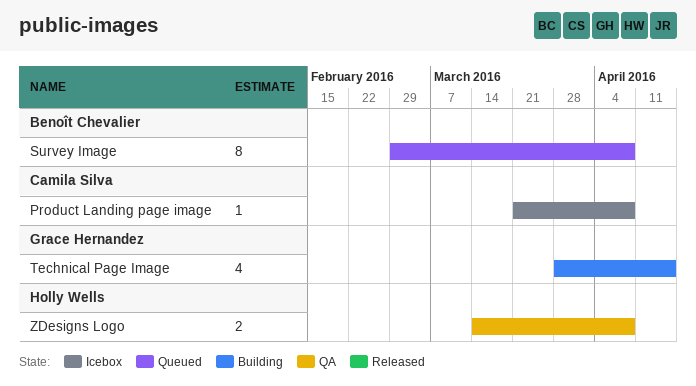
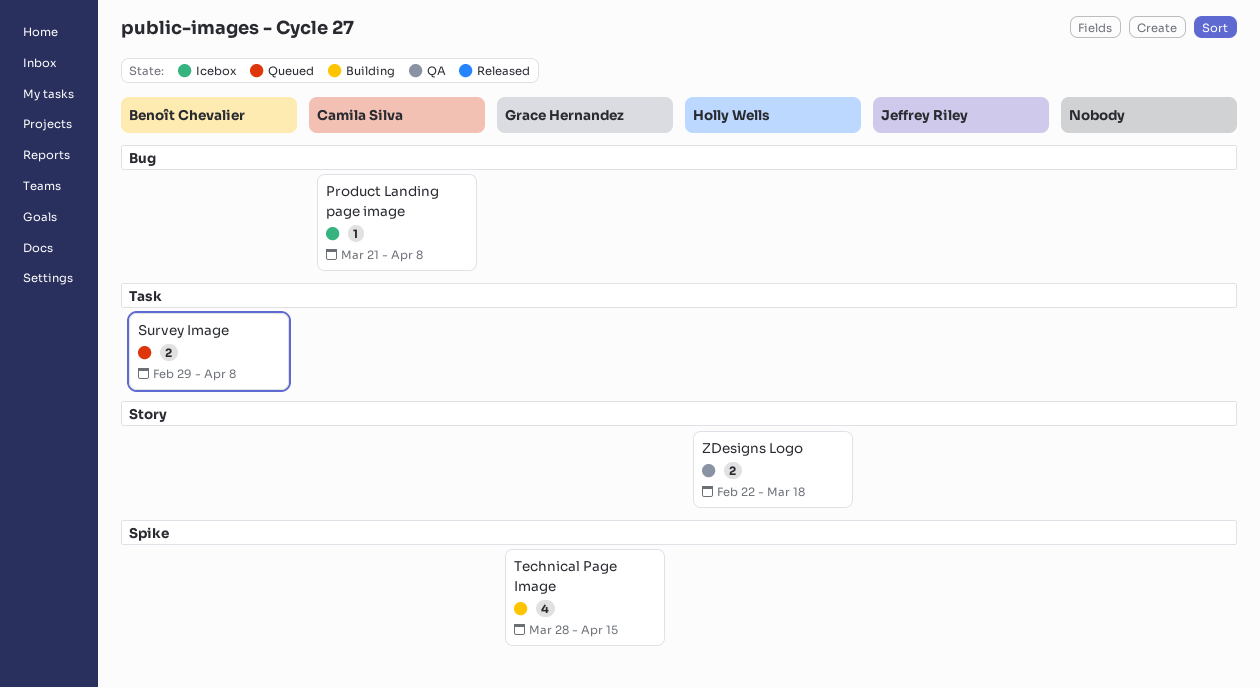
Survey Image, estimate: 8 -> 2
ZDesigns Logo, start: Mar 14 -> Feb 22
ZDesigns Logo, due: Apr 8 -> Mar 18

